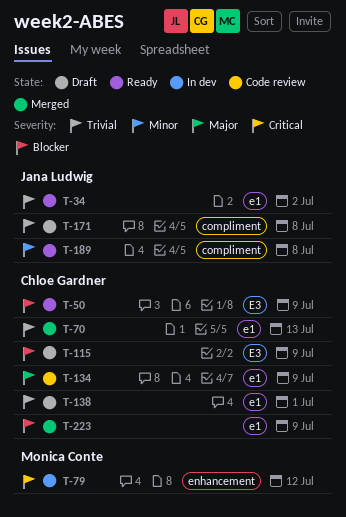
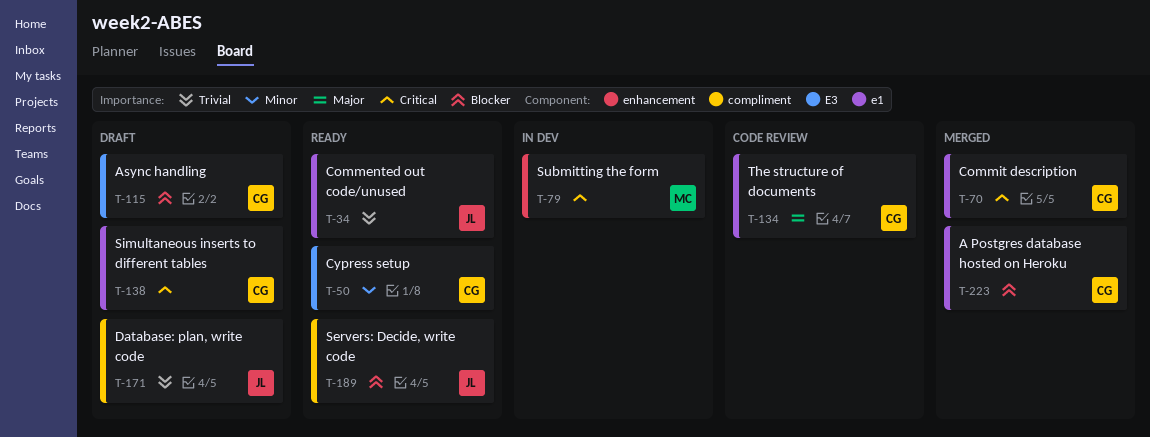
T-50, priority: Blocker -> Minor
T-70, priority: Trivial -> Critical
T-138, priority: Trivial -> Critical
T-189, priority: Minor -> Blocker

